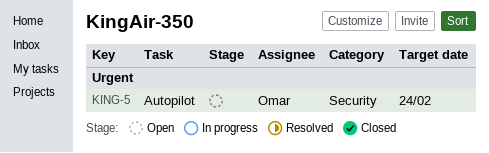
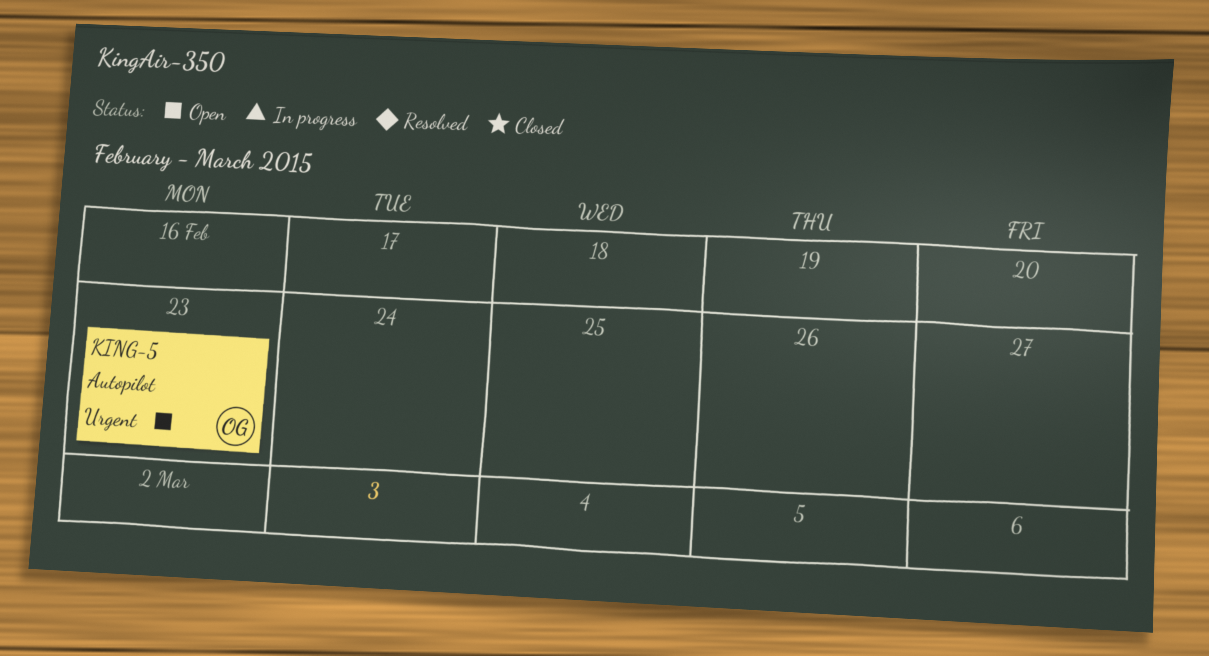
KING-5, due: Feb 24 -> Feb 23

